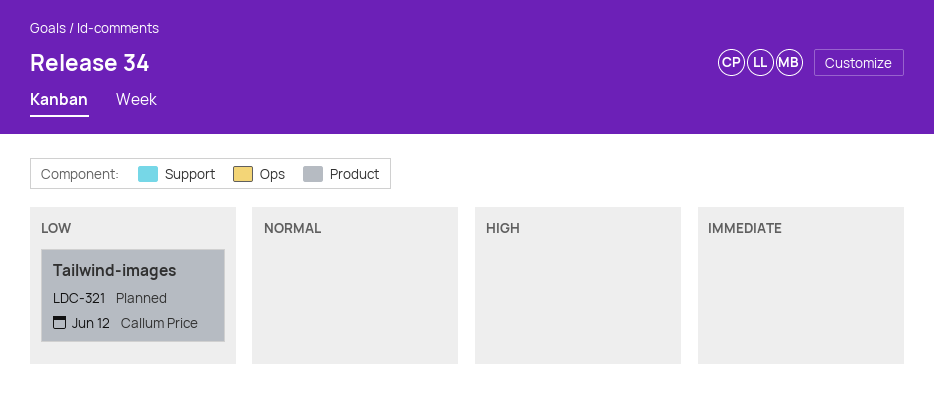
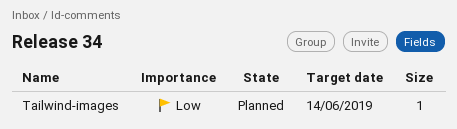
Tailwind-images, due: Jun 12 -> Jun 14

